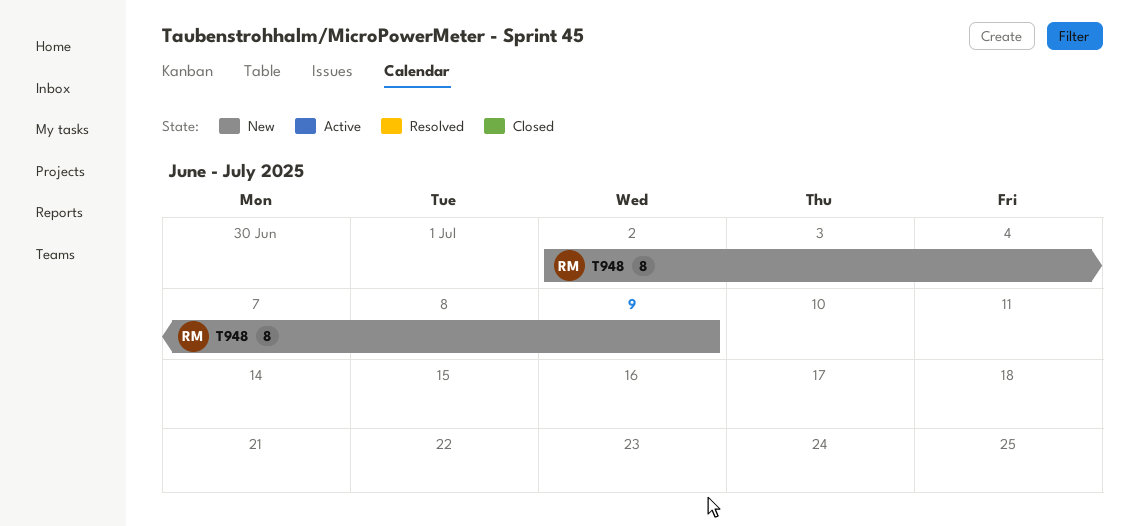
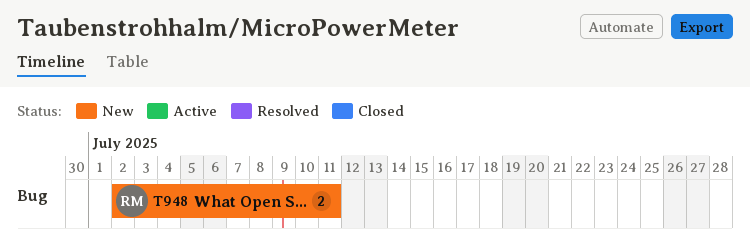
T948, estimate: 8 -> 2
T948, due: Jul 9 -> Jul 11

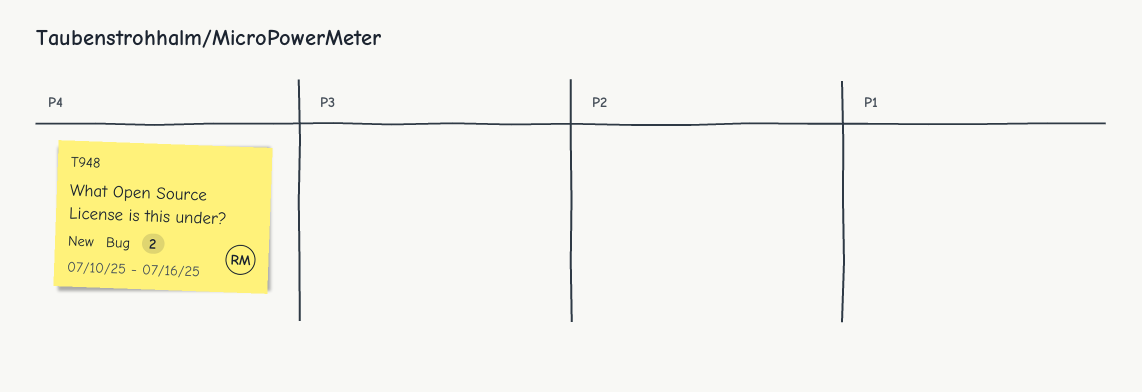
T948, start: Jul 2 -> Jul 10
T948, due: Jul 11 -> Jul 16

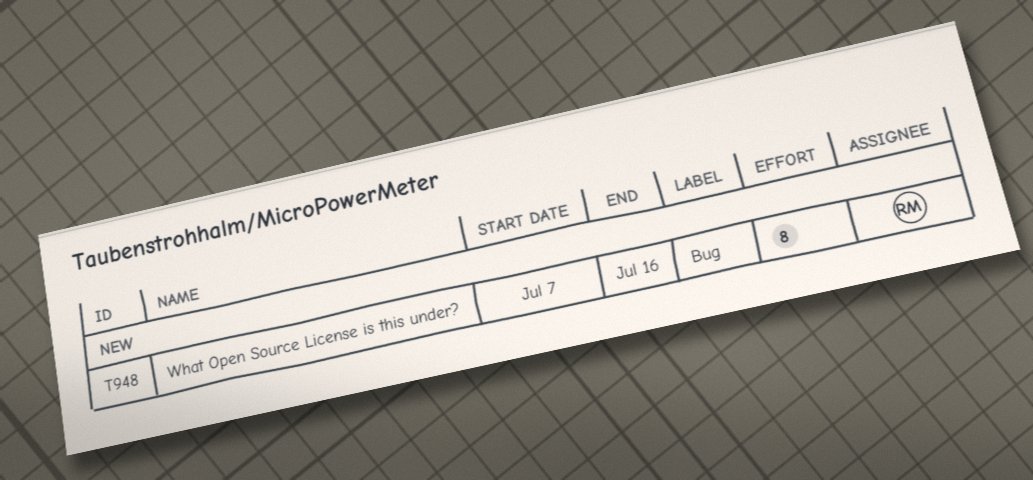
T948, estimate: 2 -> 8
T948, start: Jul 10 -> Jul 7

